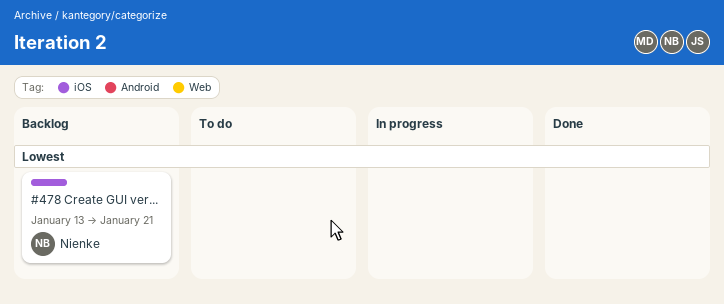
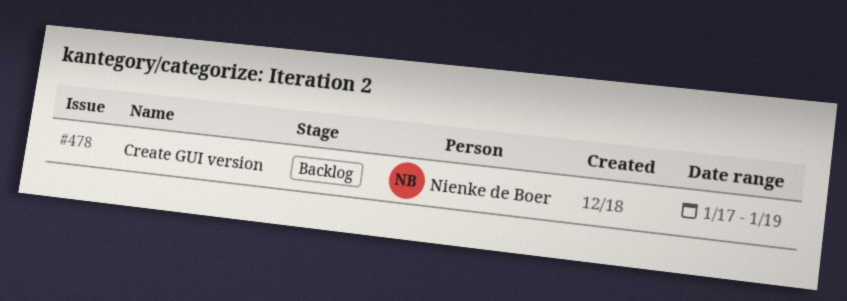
#478, start: Jan 13 -> Jan 17
#478, due: Jan 21 -> Jan 19

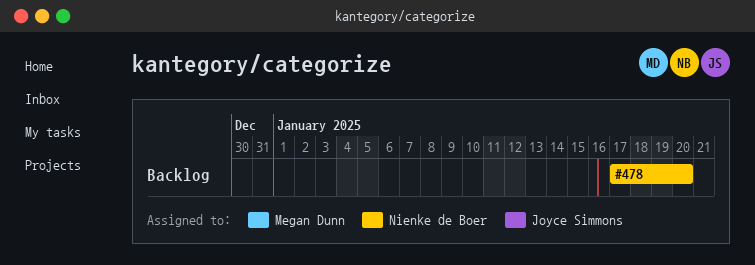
#478, due: Jan 19 -> Jan 20

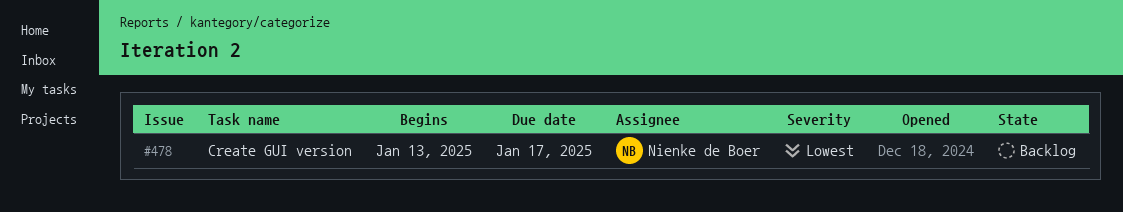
#478, start: Jan 17 -> Jan 13
#478, due: Jan 20 -> Jan 17

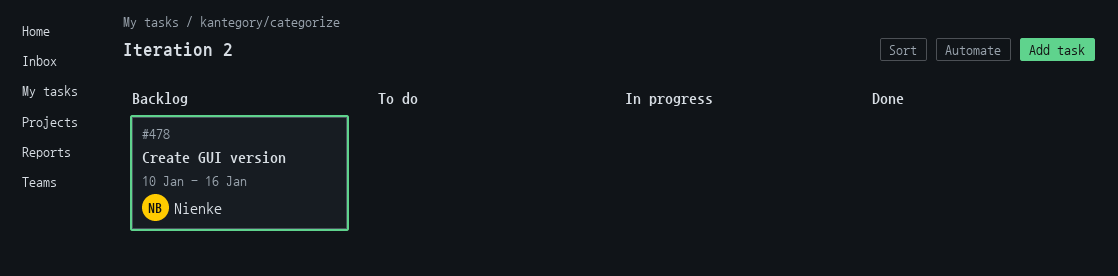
#478, start: Jan 13 -> Jan 10
#478, due: Jan 17 -> Jan 16

